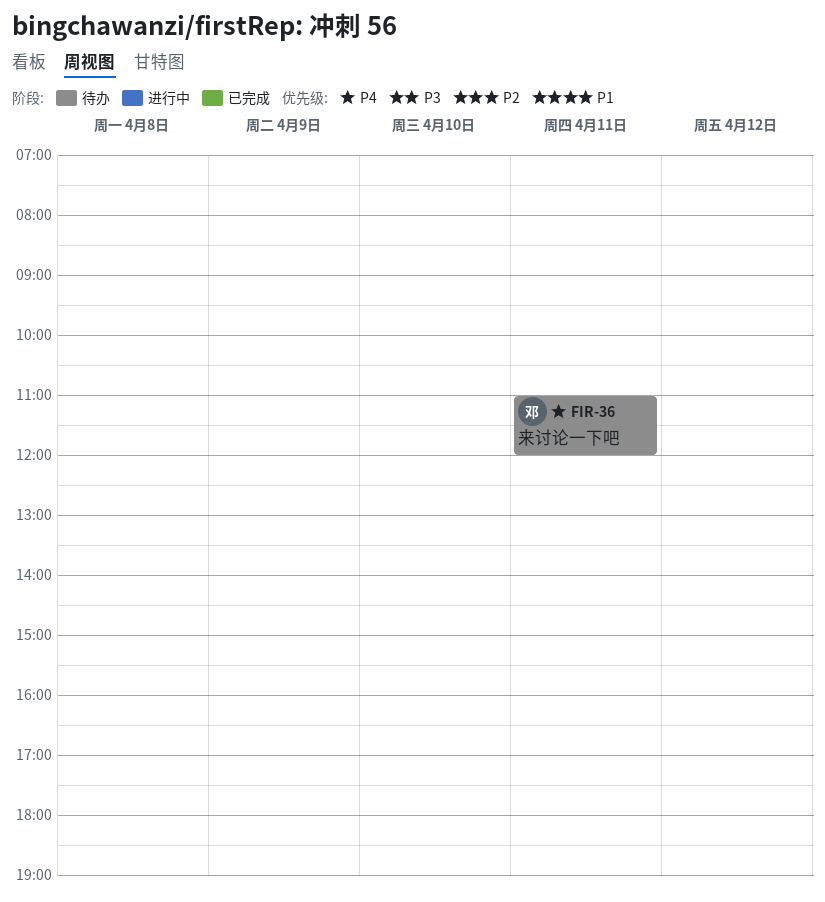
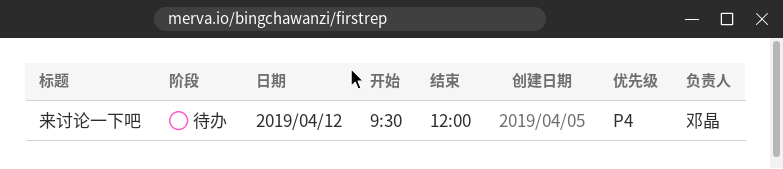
来讨论一下吧, day: Apr 11 -> Apr 12
来讨论一下吧, begins: 11:00 -> 09:30

